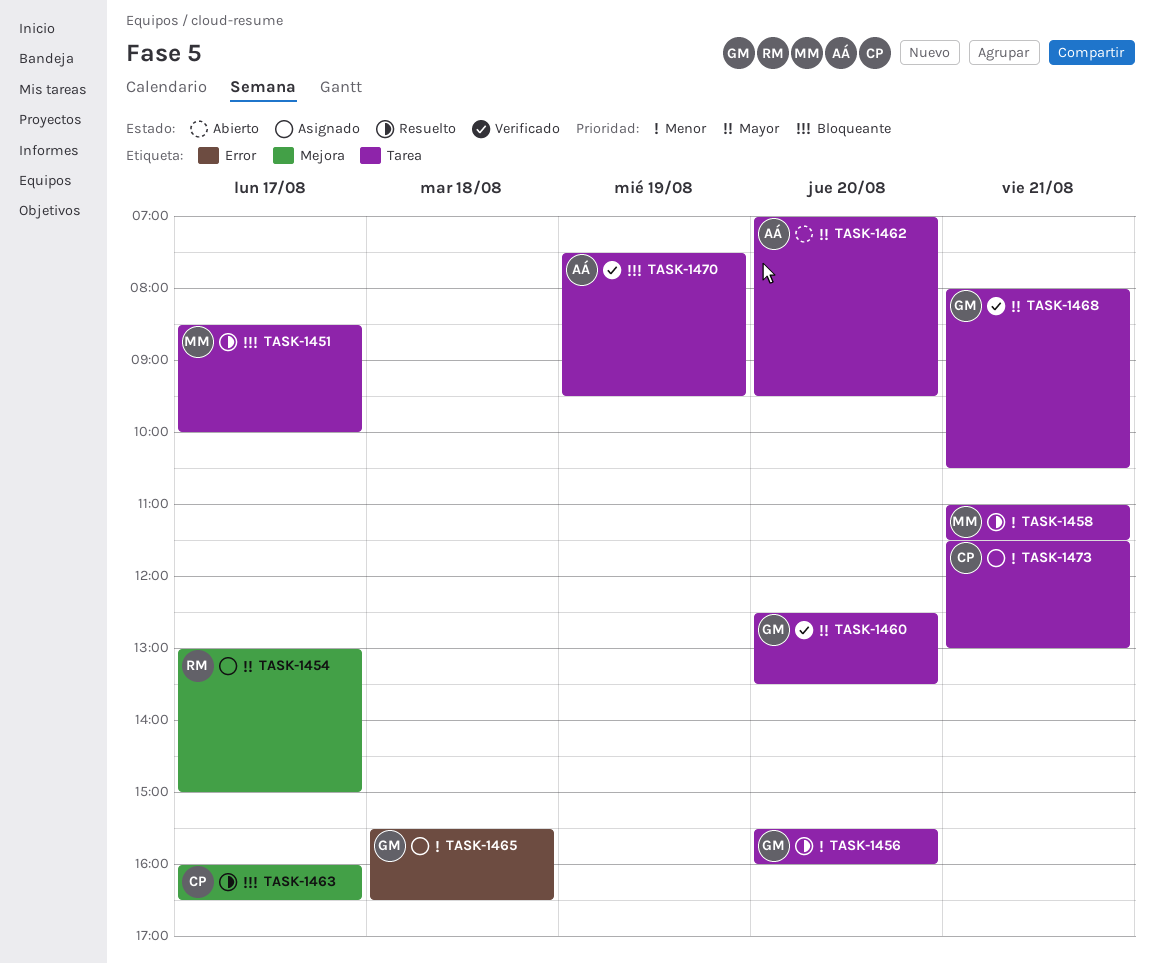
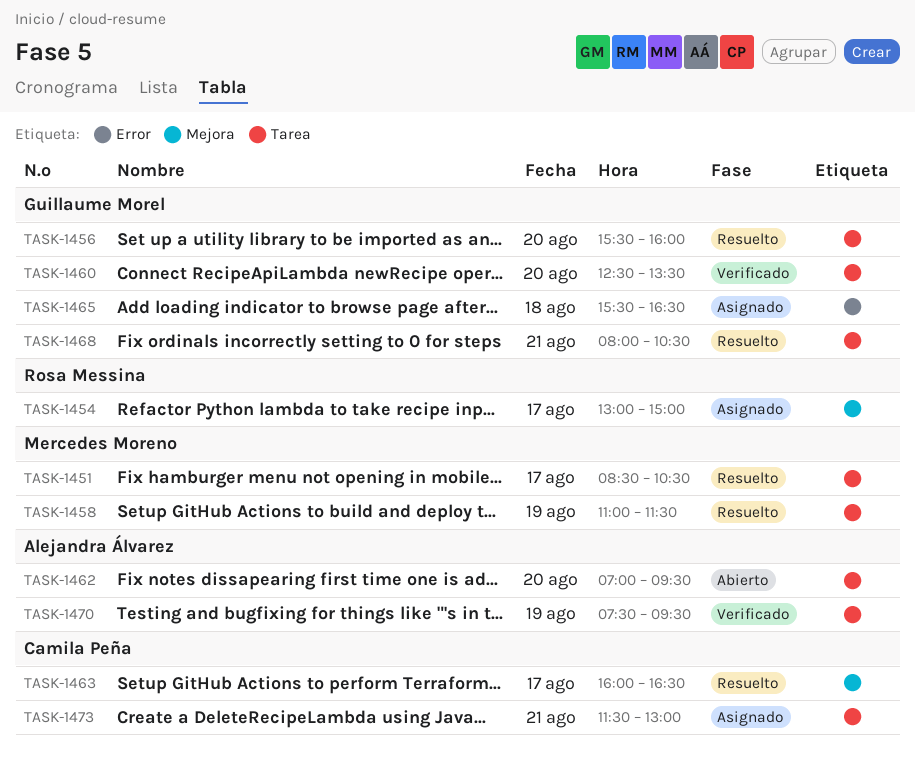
TASK-1451, ends: 10:00 -> 10:30
TASK-1458, day: Aug 21 -> Aug 19
TASK-1468, status: Verificado -> Resuelto

